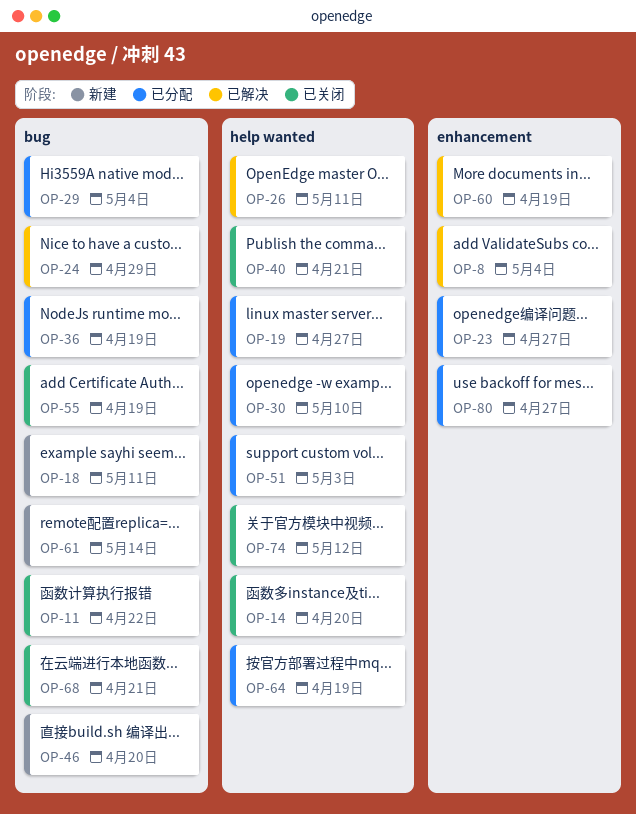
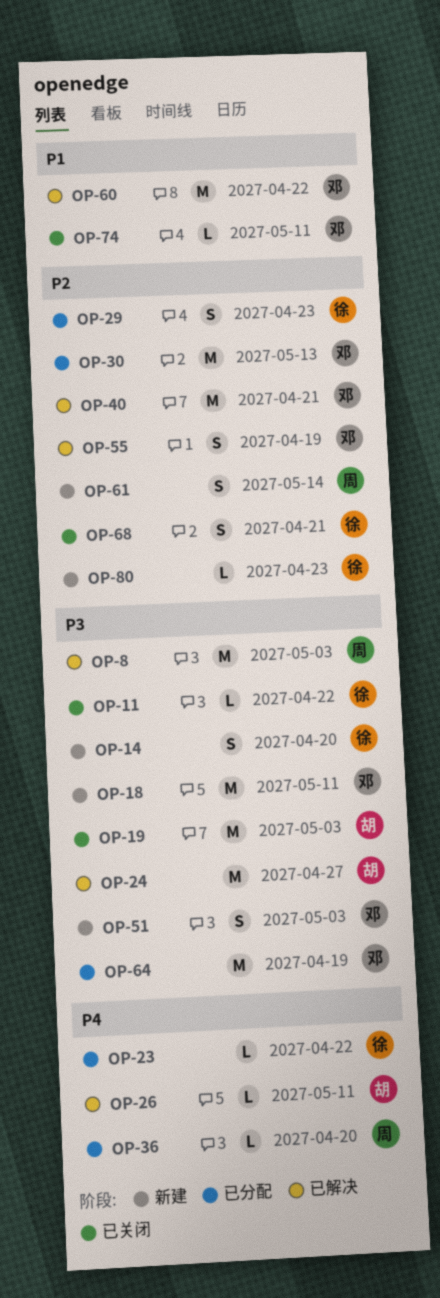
OP-8, due: May 4 -> May 3
OP-14, status: 已关闭 -> 新建
OP-19, status: 已分配 -> 已关闭
OP-19, due: Apr 27 -> May 3
OP-23, due: Apr 27 -> Apr 22
OP-24, due: Apr 29 -> Apr 27
OP-29, due: May 4 -> Apr 23
OP-30, due: May 10 -> May 13
OP-36, due: Apr 19 -> Apr 20
OP-40, status: 已关闭 -> 已解决
OP-46: present -> none
OP-51, status: 已分配 -> 新建
OP-55, status: 已关闭 -> 已解决
OP-60, due: Apr 19 -> Apr 22
OP-74, due: May 12 -> May 11
OP-80, status: 已分配 -> 新建
OP-80, due: Apr 27 -> Apr 23

